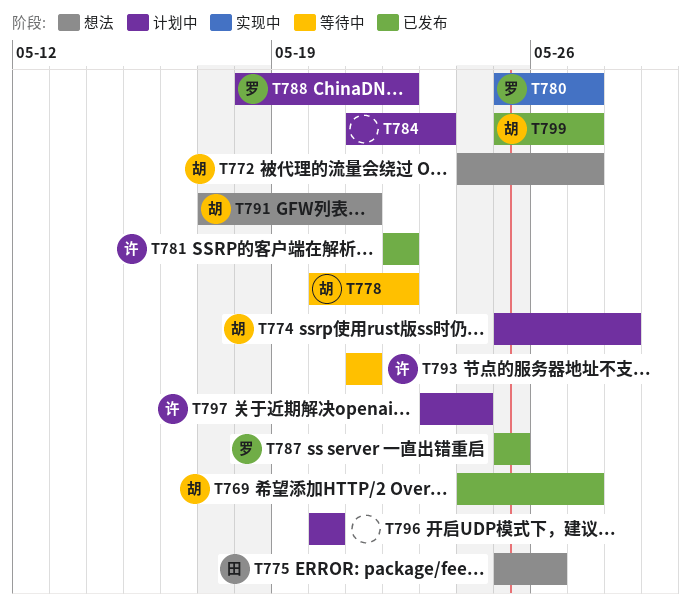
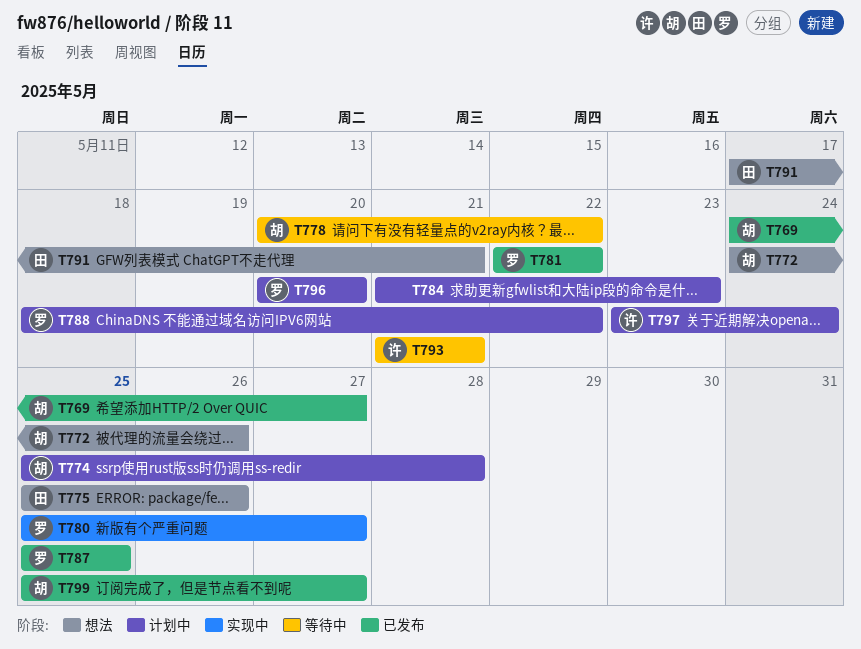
T772, due: May 27 -> May 26
T781, owner: 许 -> 罗
T791, owner: 胡 -> 田
T796, owner: none -> 罗

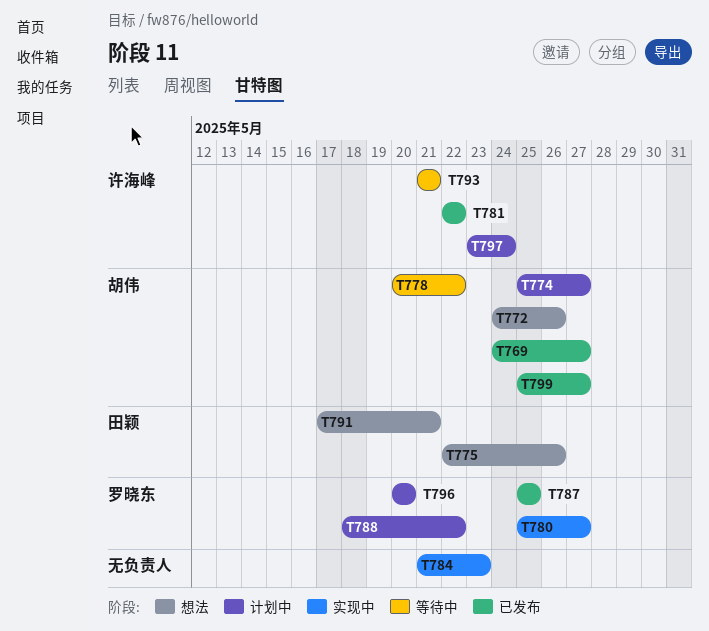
T774, due: May 28 -> May 27
T775, start: May 25 -> May 22
T781, owner: 罗晓东 -> 许海峰
T784, status: 计划中 -> 实现中

